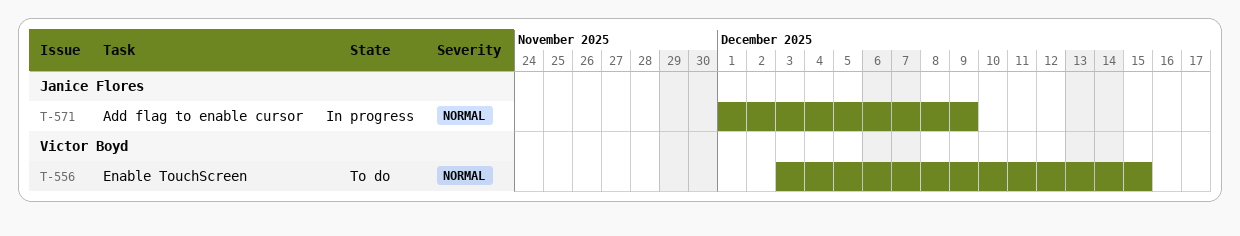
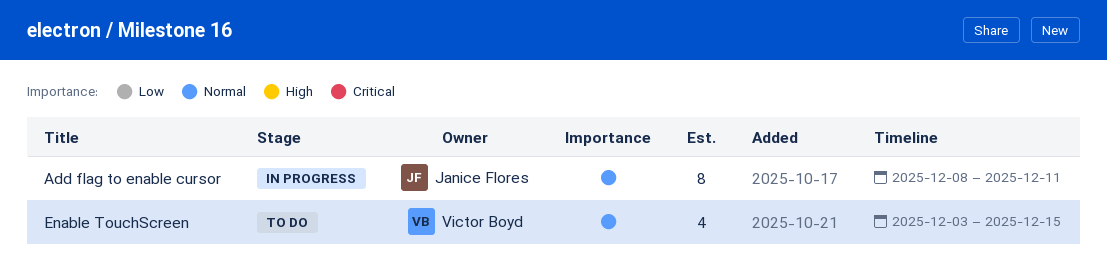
Add flag to enable cursor, start: Dec 1 -> Dec 8
Add flag to enable cursor, due: Dec 9 -> Dec 11

